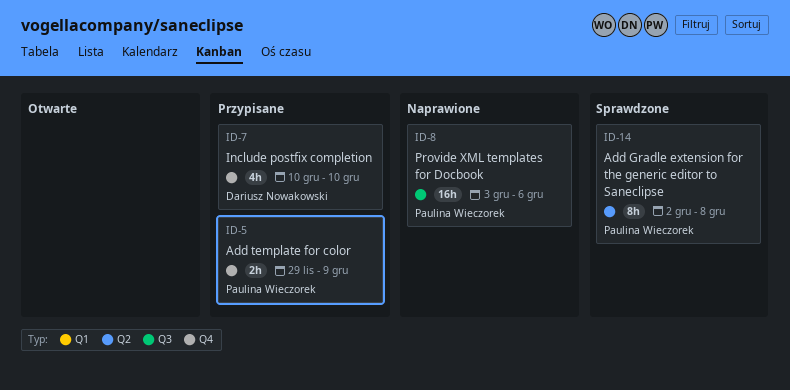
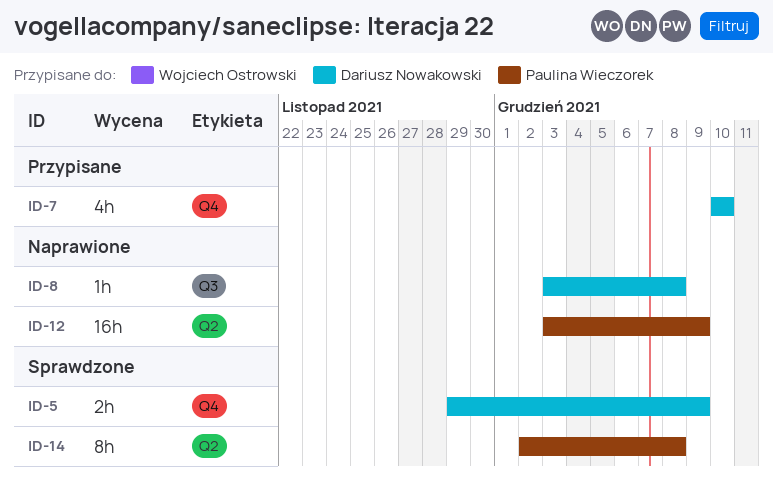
ID-5, status: Przypisane -> Sprawdzone
ID-5, owner: Paulina Wieczorek -> Dariusz Nowakowski
ID-8, owner: Paulina Wieczorek -> Dariusz Nowakowski
ID-8, estimate: 16h -> 1h
ID-8, due: Dec 6 -> Dec 8
ID-12: none -> present

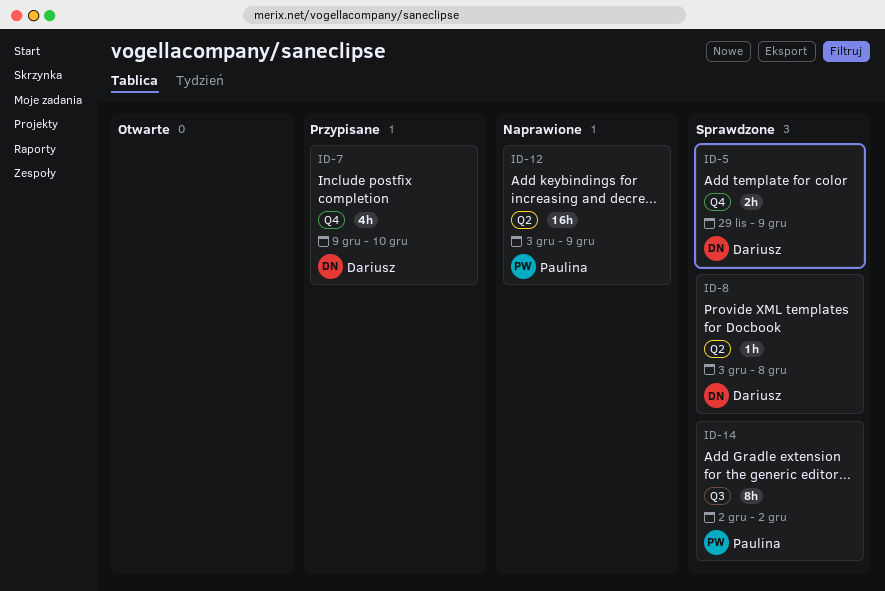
ID-7, start: Dec 10 -> Dec 9
ID-8, status: Naprawione -> Sprawdzone
ID-8, label: Q3 -> Q2
ID-14, label: Q2 -> Q3
ID-14, due: Dec 8 -> Dec 2

